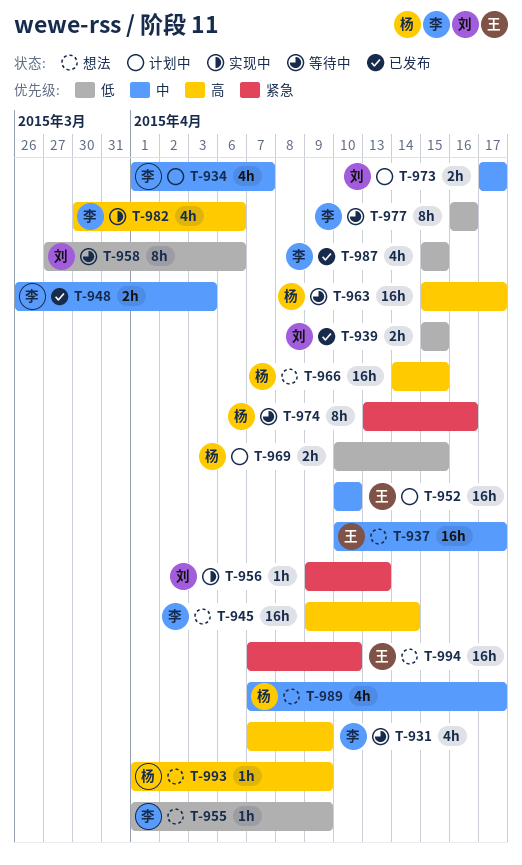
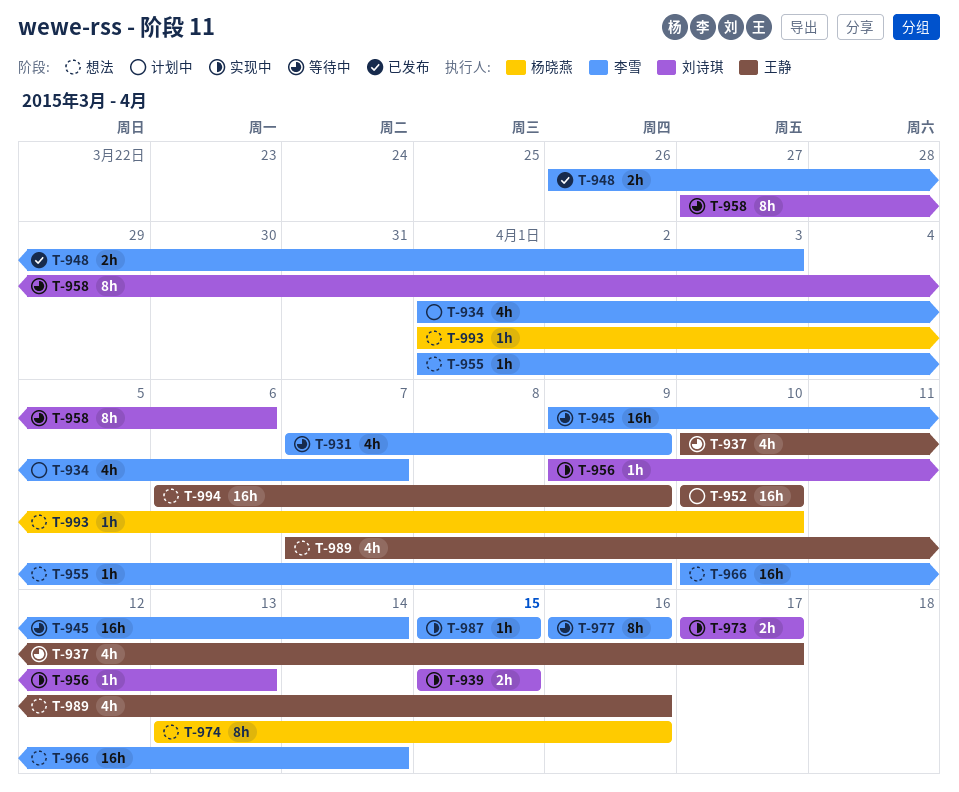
T-937, status: 想法 -> 等待中
T-937, estimate: 16h -> 4h
T-939, status: 已发布 -> 实现中
T-945, status: 想法 -> 等待中
T-963: present -> none
T-966, owner: 杨晓燕 -> 李雪
T-966, start: Apr 14 -> Apr 10
T-966, due: Apr 15 -> Apr 14
T-969: present -> none
T-973, status: 计划中 -> 实现中
T-974, status: 等待中 -> 想法
T-982: present -> none
T-987, status: 已发布 -> 实现中
T-987, estimate: 4h -> 1h
T-989, owner: 杨晓燕 -> 王静
T-989, due: Apr 17 -> Apr 16
T-993, due: Apr 9 -> Apr 10
T-994, start: Apr 7 -> Apr 6
T-994, due: Apr 10 -> Apr 9

